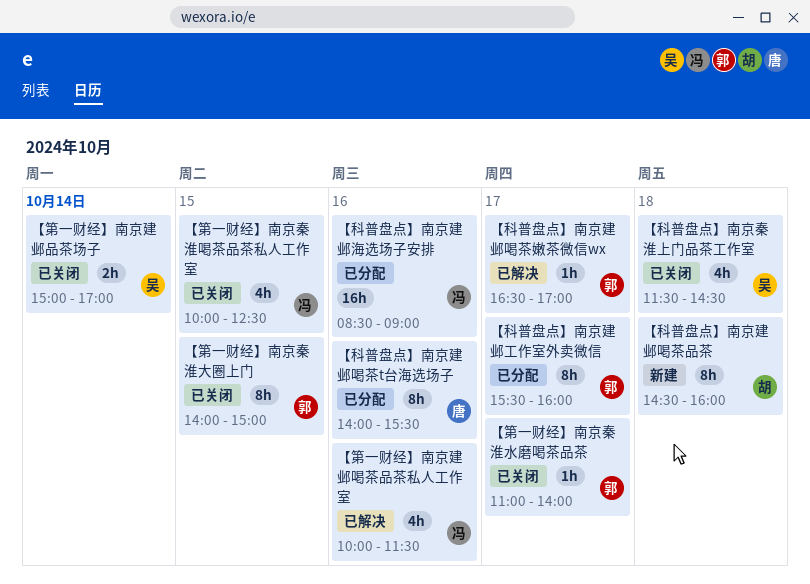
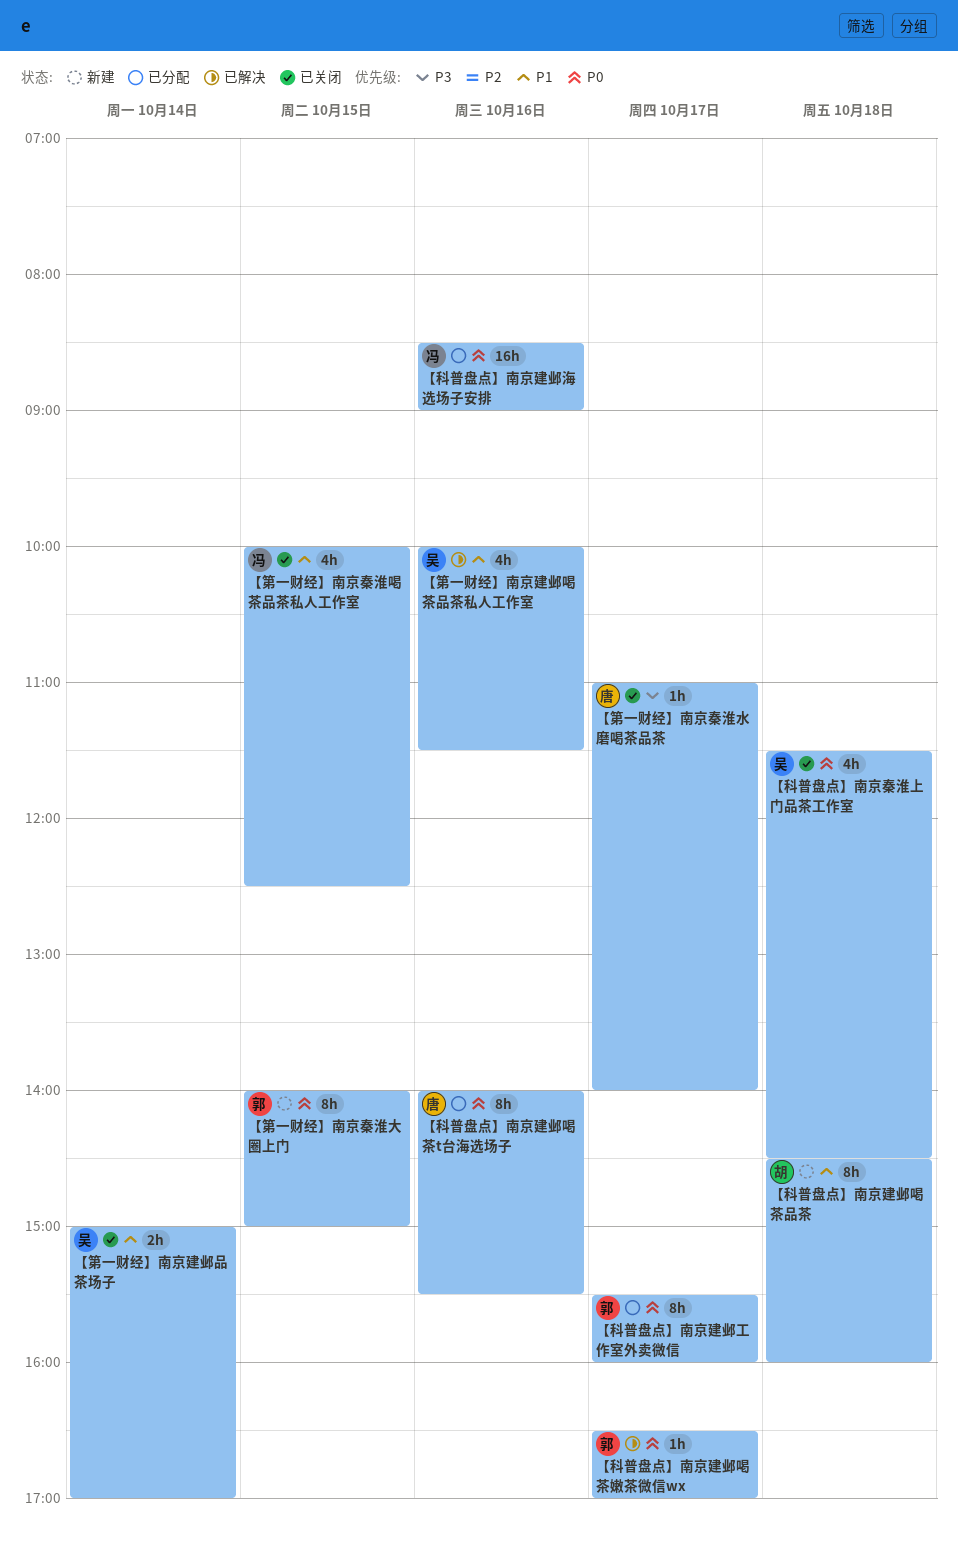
【第一财经】南京建邺喝茶品茶私人工作室, owner: 冯 -> 吴
【第一财经】南京秦淮大圈上门, status: 已关闭 -> 新建
【第一财经】南京秦淮水磨喝茶品茶, owner: 郭 -> 唐

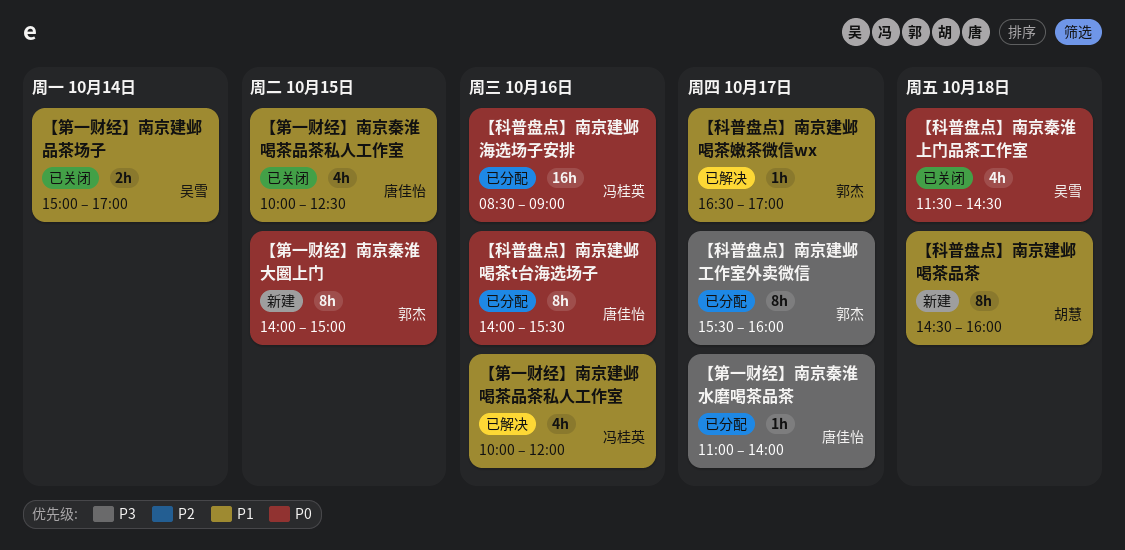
【科普盘点】南京建邺喝茶嫩茶微信wx, priority: P0 -> P1
【科普盘点】南京建邺工作室外卖微信, priority: P0 -> P3
【第一财经】南京建邺喝茶品茶私人工作室, owner: 吴雪 -> 冯桂英
【第一财经】南京建邺喝茶品茶私人工作室, ends: 11:30 -> 12:00
【第一财经】南京秦淮喝茶品茶私人工作室, owner: 冯桂英 -> 唐佳怡
【第一财经】南京秦淮水磨喝茶品茶, status: 已关闭 -> 已分配

